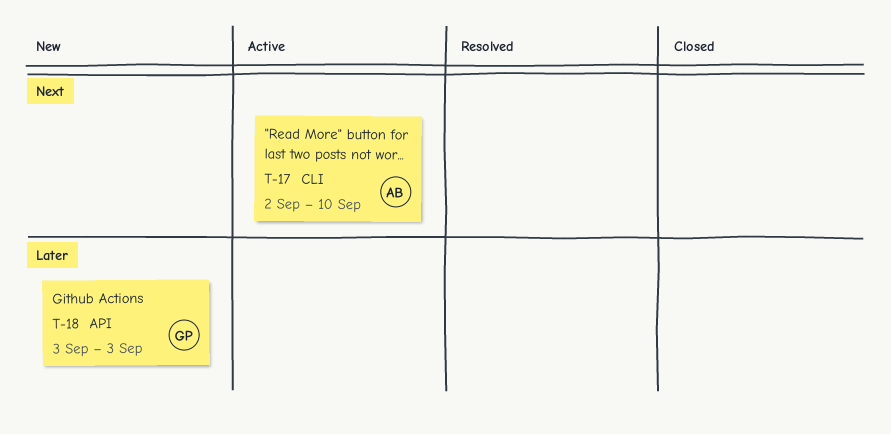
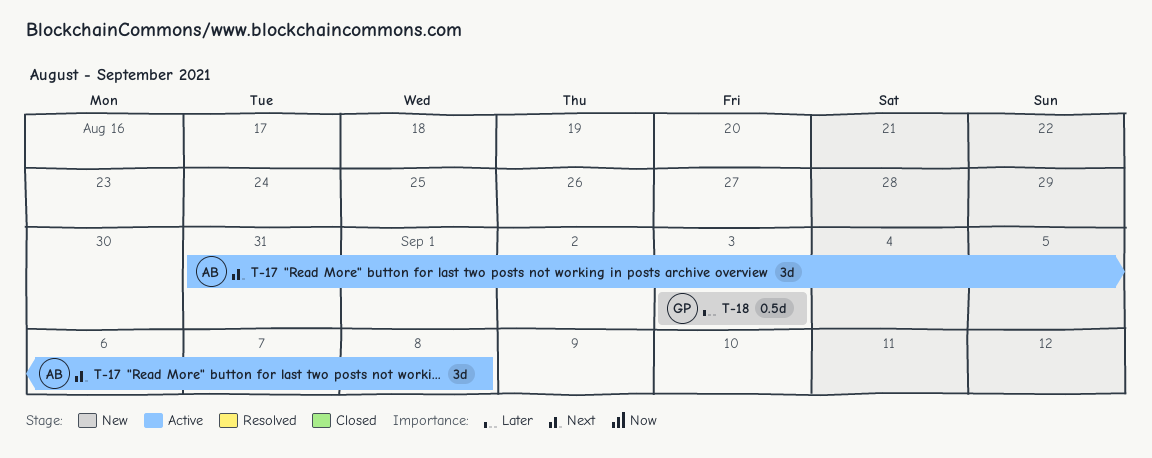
T-17, start: Sep 2 -> Aug 31
T-17, due: Sep 10 -> Sep 8

